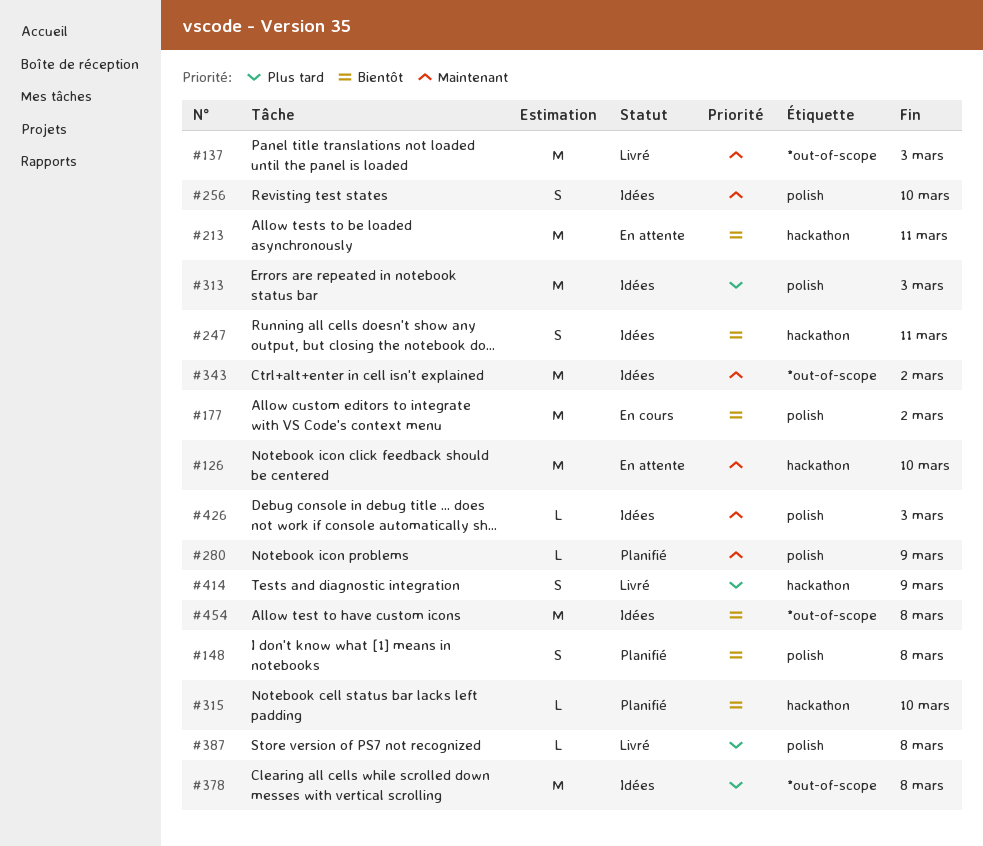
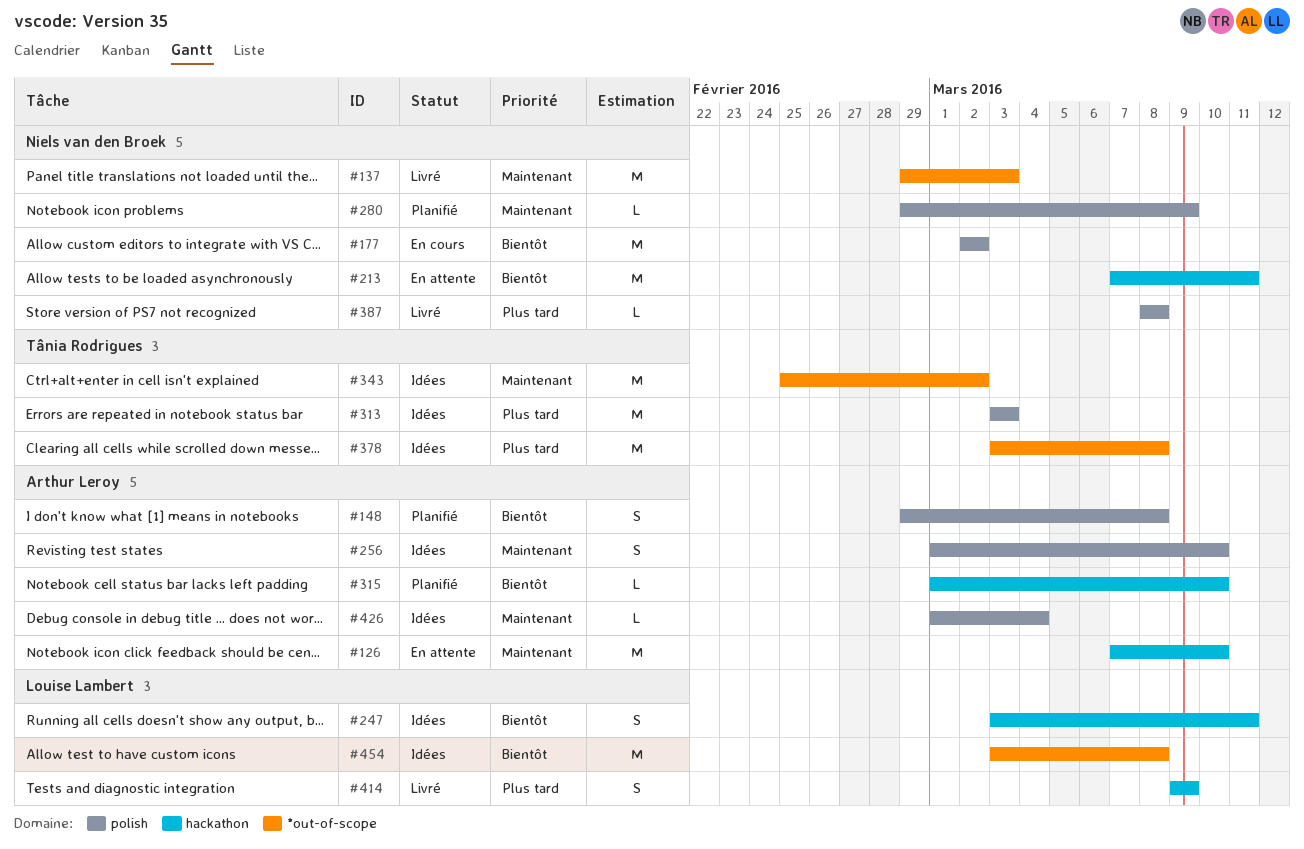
#426, due: Mar 3 -> Mar 4

